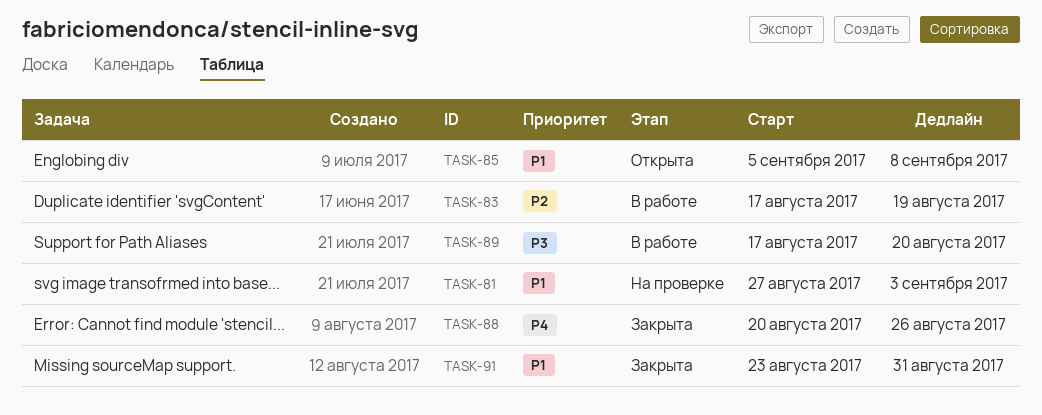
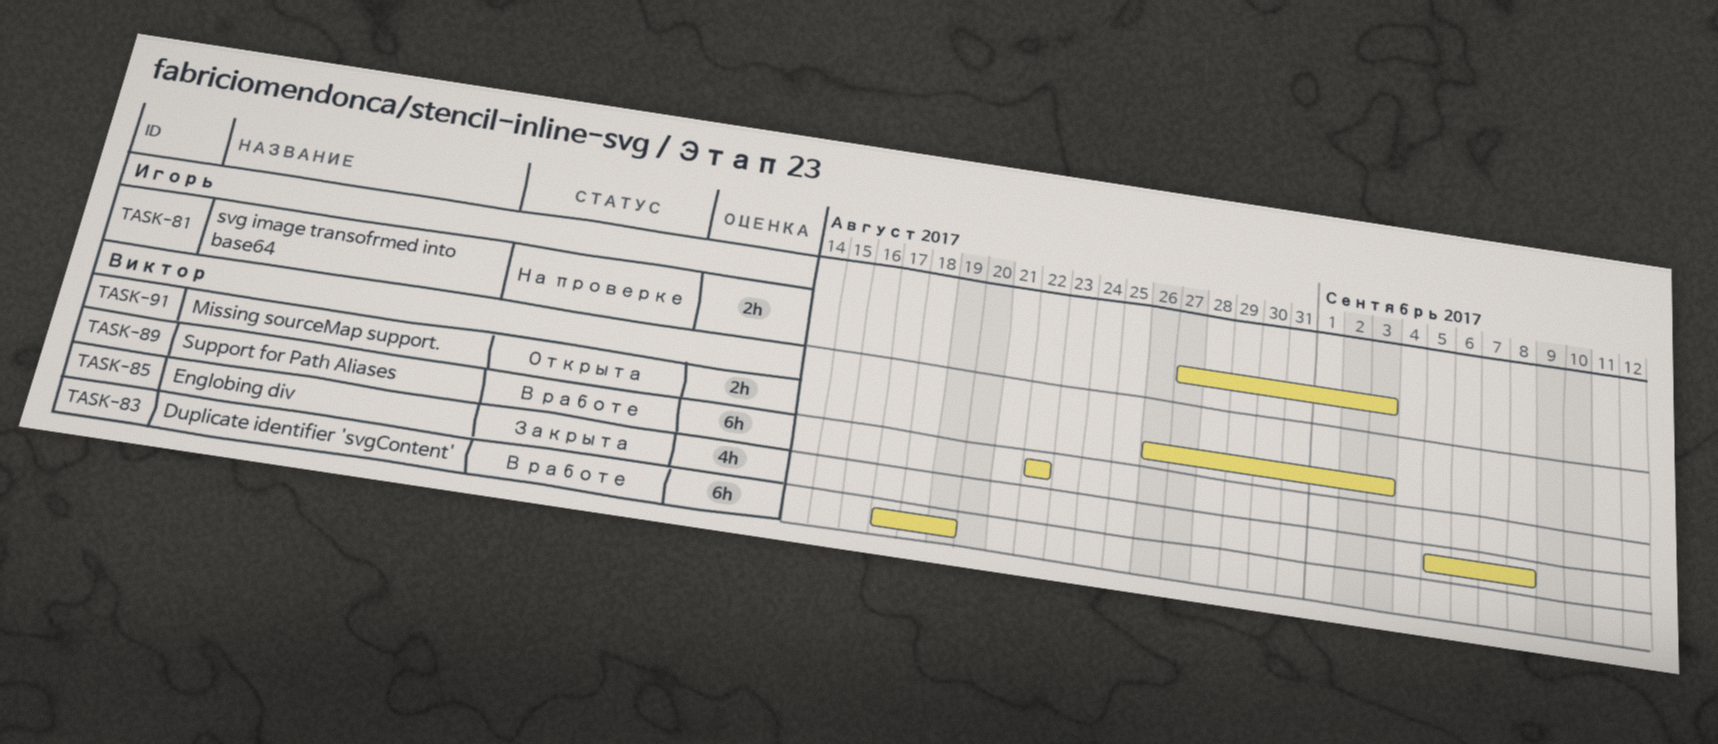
TASK-85, status: Открыта -> Закрыта
TASK-88: present -> none
TASK-89, start: Aug 17 -> Aug 22
TASK-89, due: Aug 20 -> Aug 22
TASK-91, status: Закрыта -> Открыта
TASK-91, start: Aug 23 -> Aug 26
TASK-91, due: Aug 31 -> Sep 3

